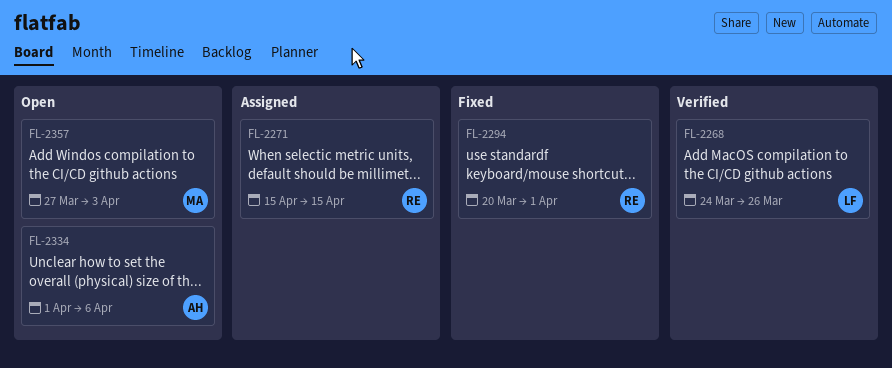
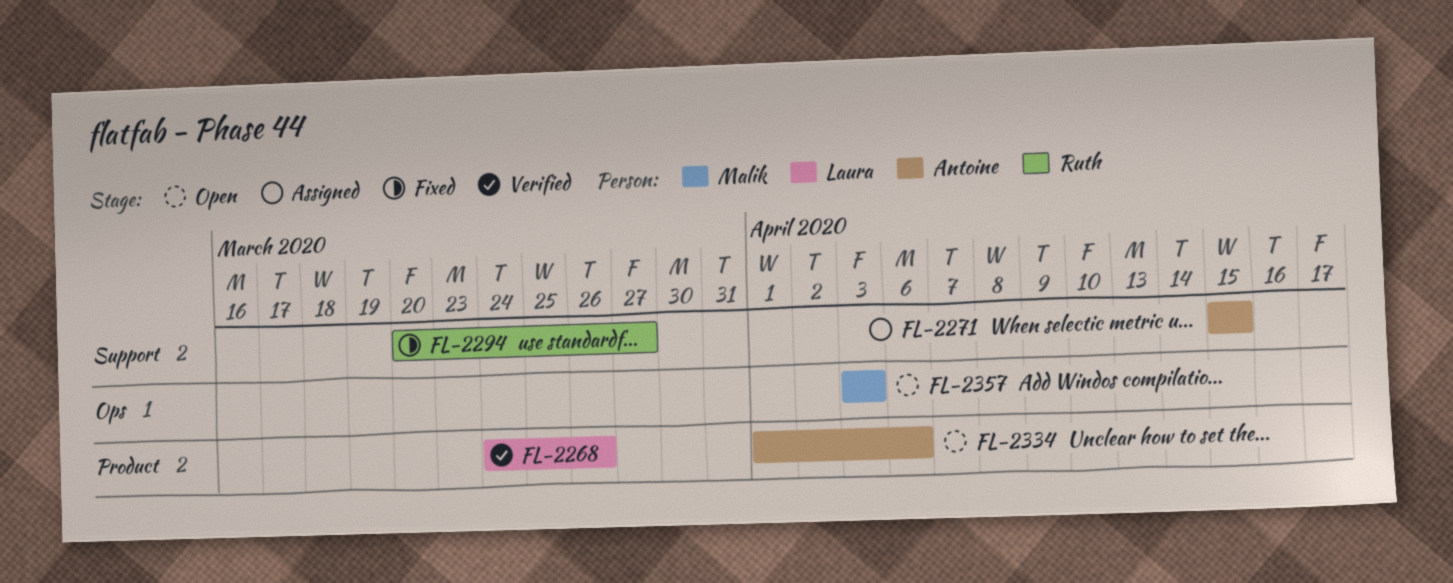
FL-2271, owner: Ruth -> Antoine
FL-2294, due: Apr 1 -> Mar 27
FL-2357, start: Mar 27 -> Apr 3

